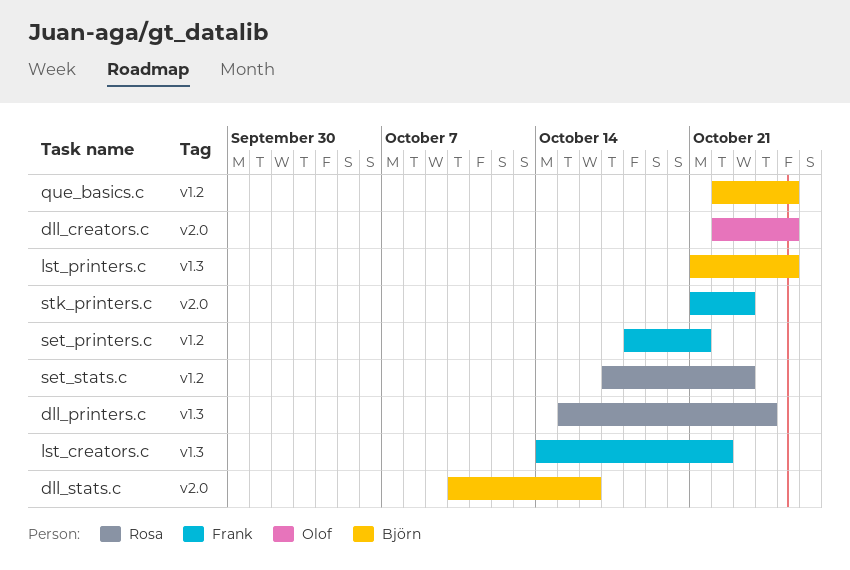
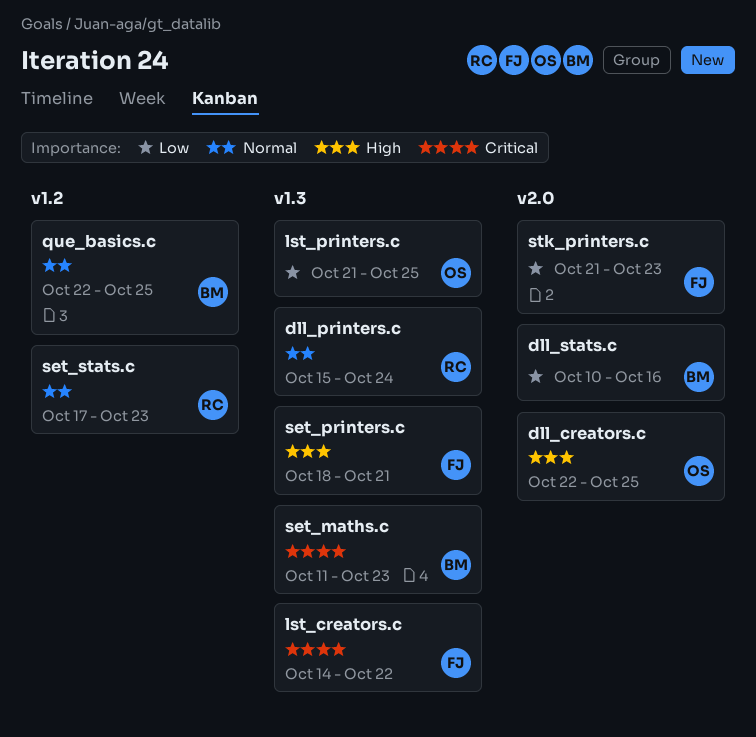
lst_printers.c, owner: Björn -> Olof
set_maths.c: none -> present
set_printers.c, label: v1.2 -> v1.3

